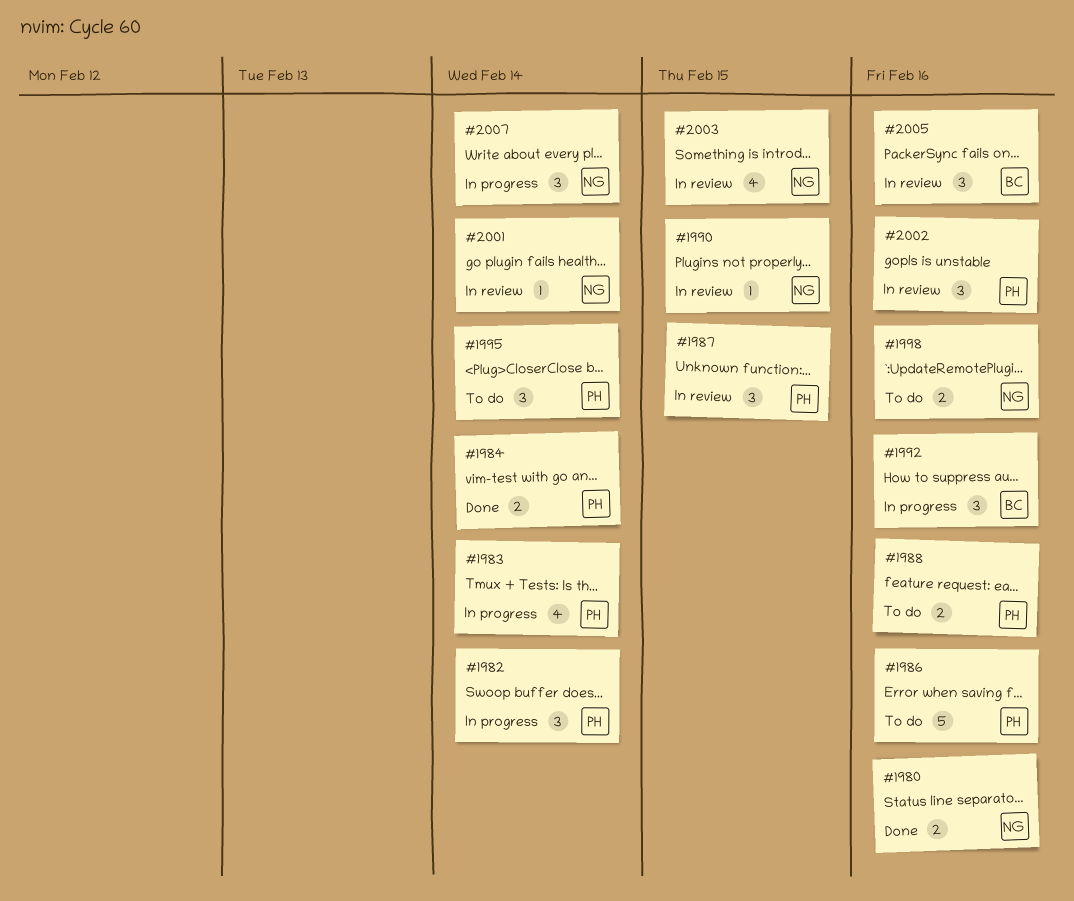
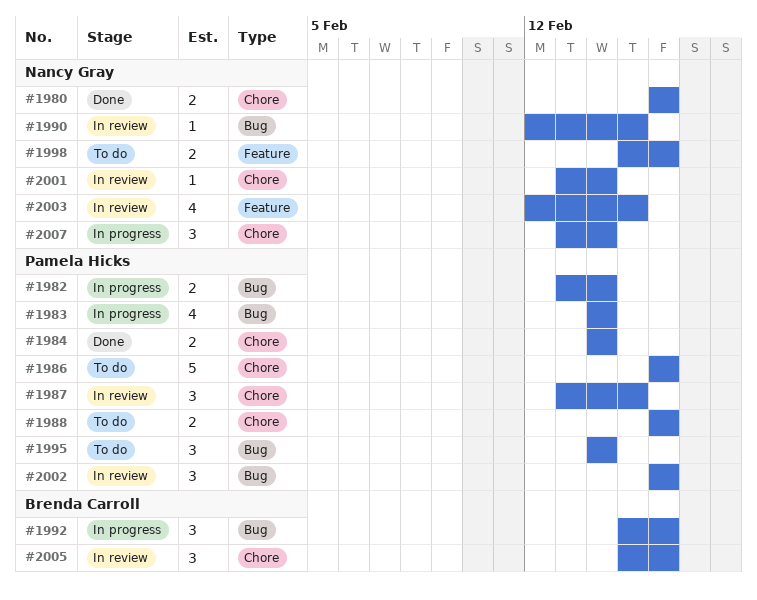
#1982, estimate: 3 -> 2

